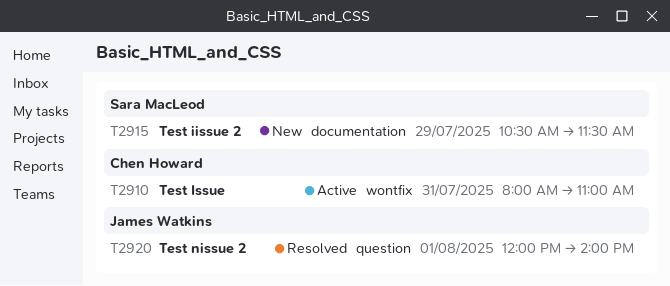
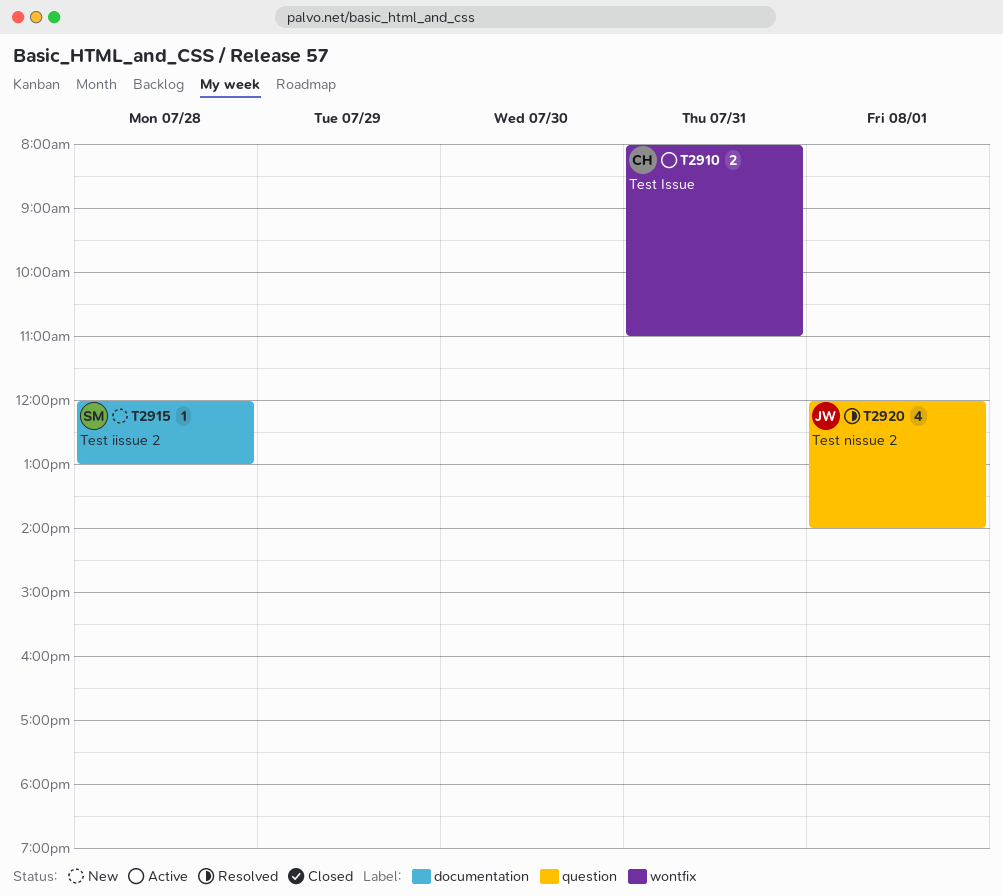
T2915, day: Jul 29 -> Jul 28
T2915, begins: 10:30 -> 12:00
T2915, ends: 11:30 -> 13:00

